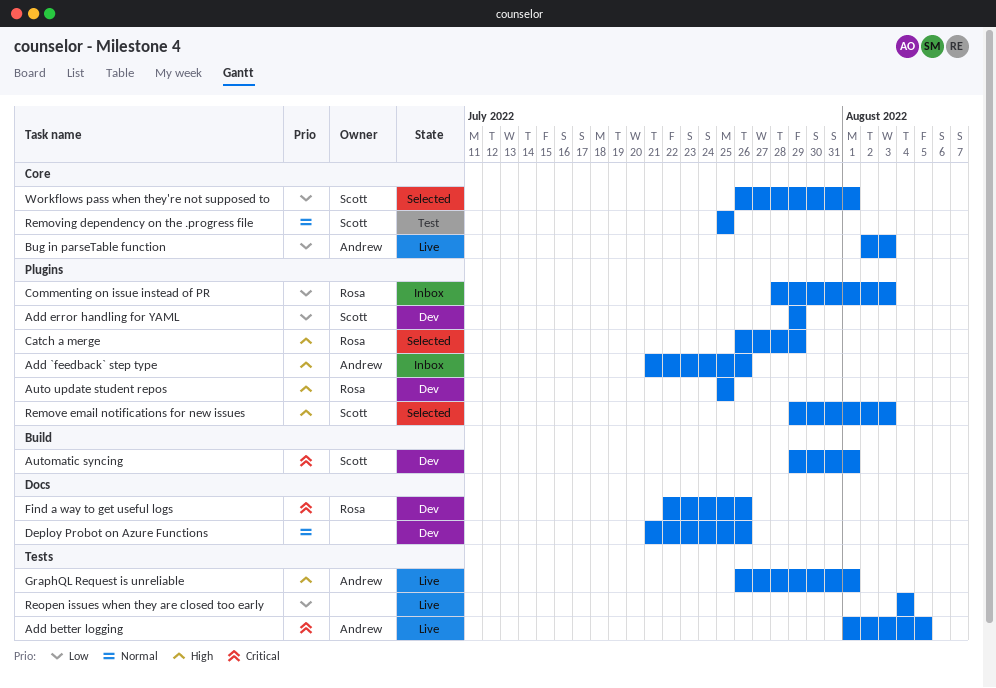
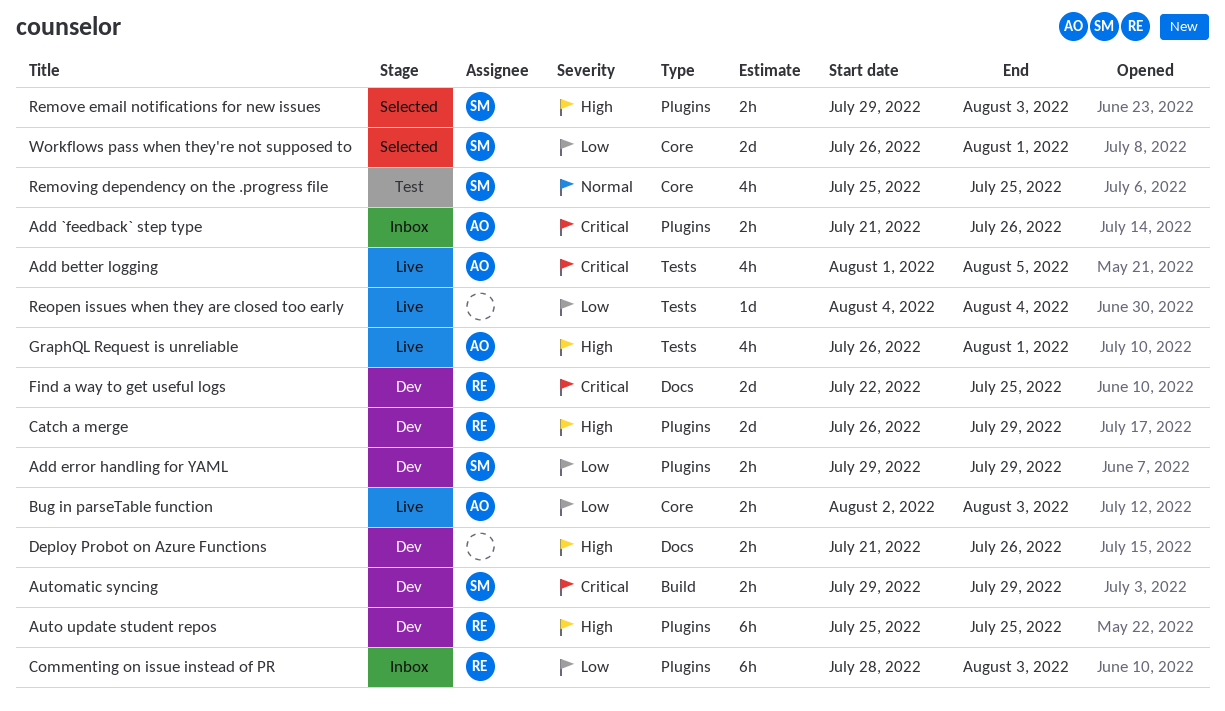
Add `feedback` step type, priority: High -> Critical
Automatic syncing, due: Aug 1 -> Jul 29
Catch a merge, status: Selected -> Dev
Deploy Probot on Azure Functions, priority: Normal -> High
Find a way to get useful logs, due: Jul 26 -> Jul 25

